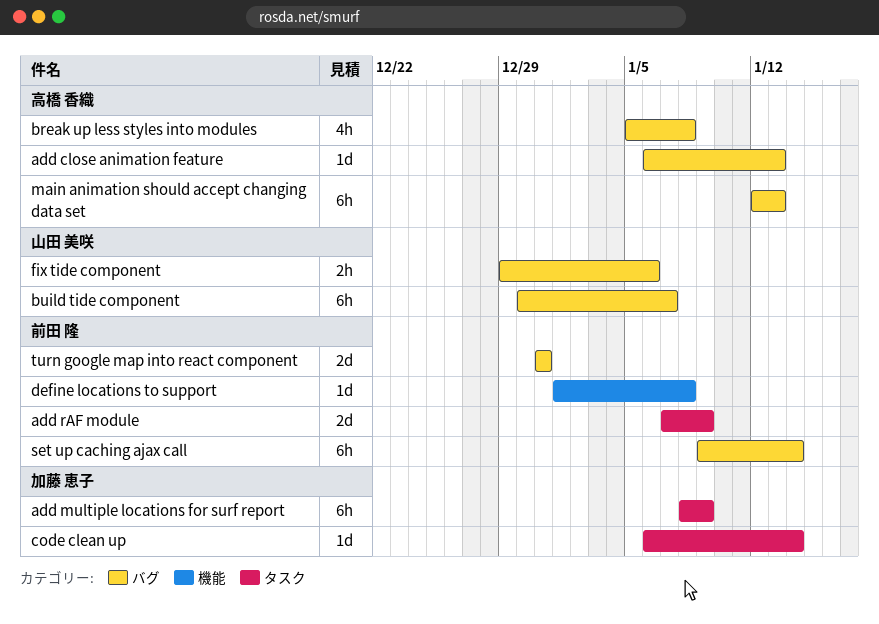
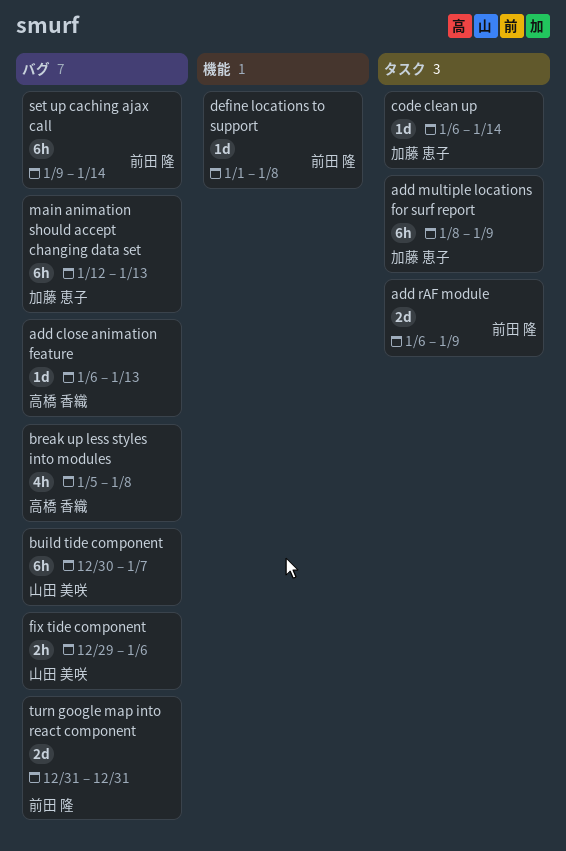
add rAF module, start: Jan 7 -> Jan 6
main animation should accept changing data set, owner: 高橋 香織 -> 加藤 恵子

